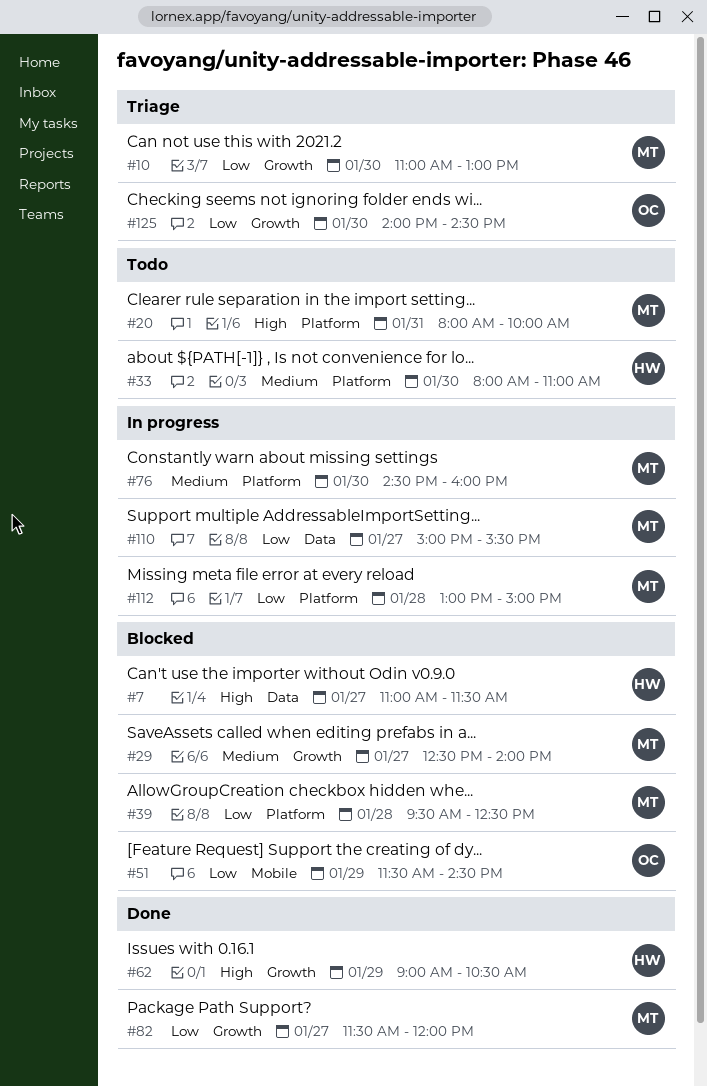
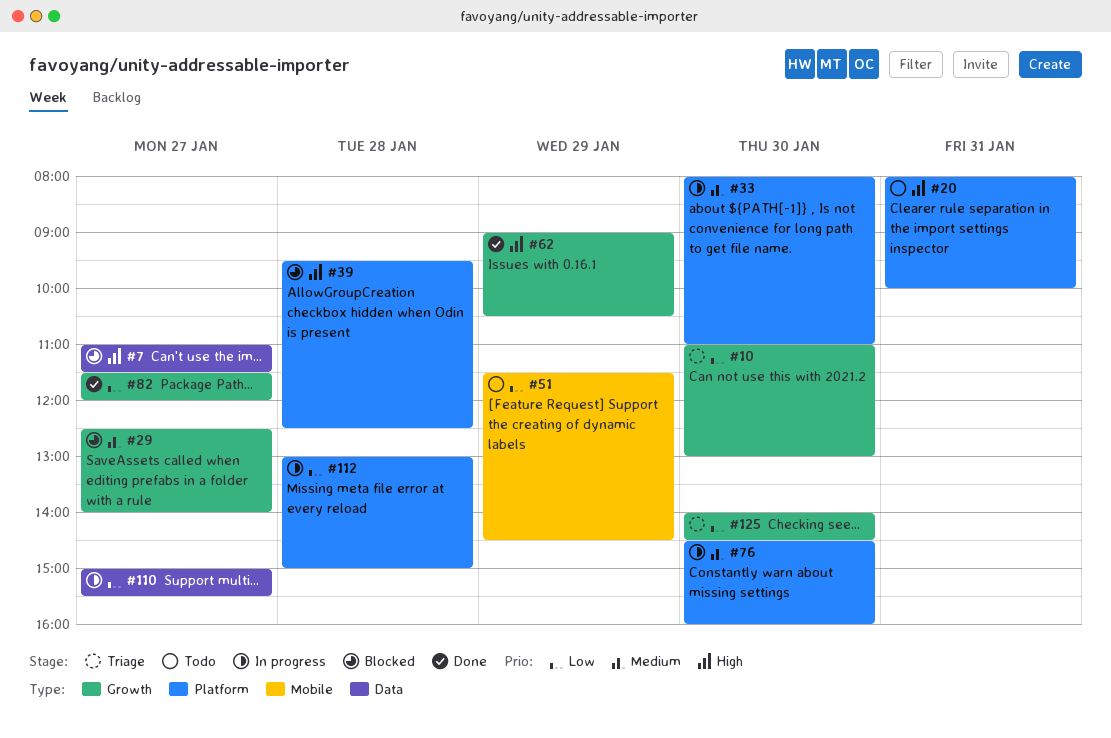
#33, status: Todo -> In progress
#39, priority: Low -> High
#51, status: Blocked -> Todo

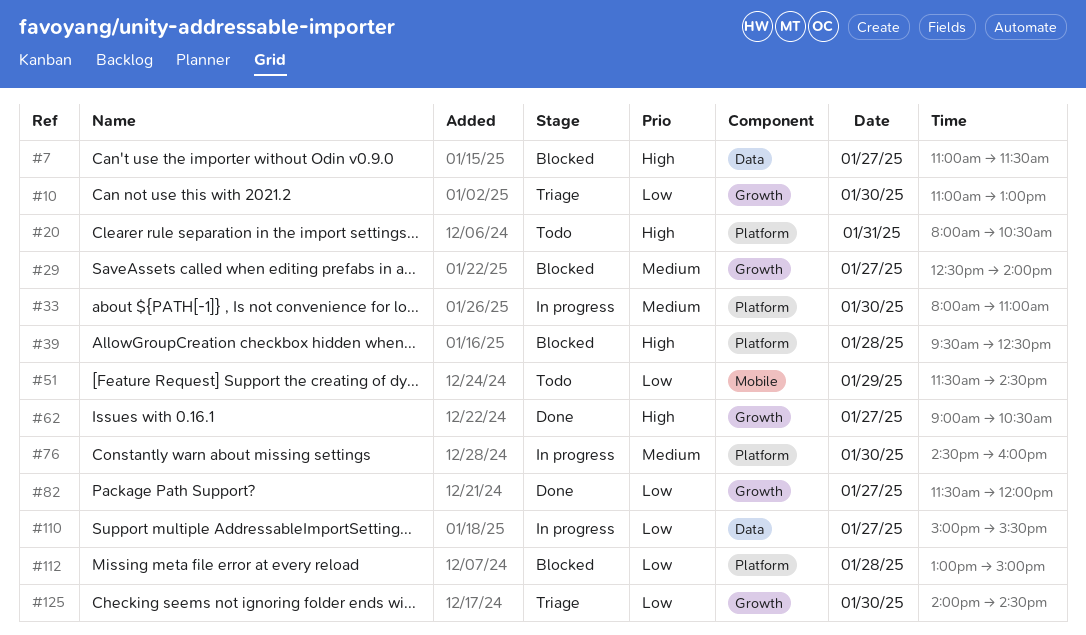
#20, ends: 10:00 -> 10:30
#62, day: Jan 29 -> Jan 27
#112, status: In progress -> Blocked

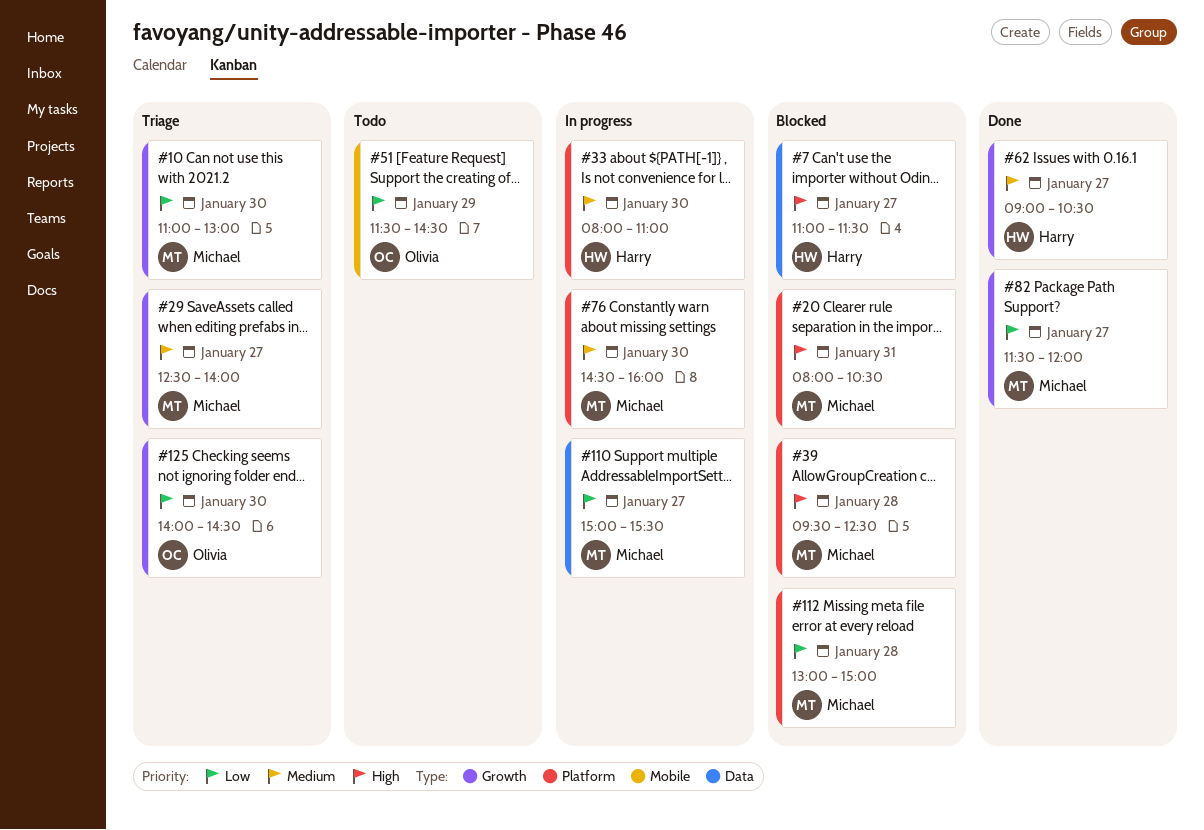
#20, status: Todo -> Blocked
#29, status: Blocked -> Triage
#62, priority: High -> Medium

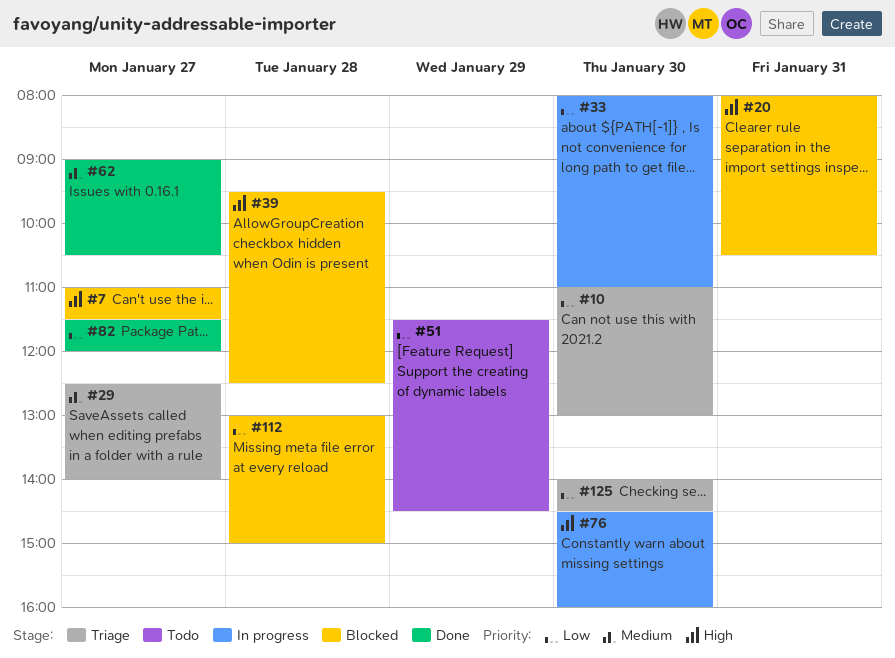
#33, priority: Medium -> Low
#76, priority: Medium -> High
#110: present -> none

